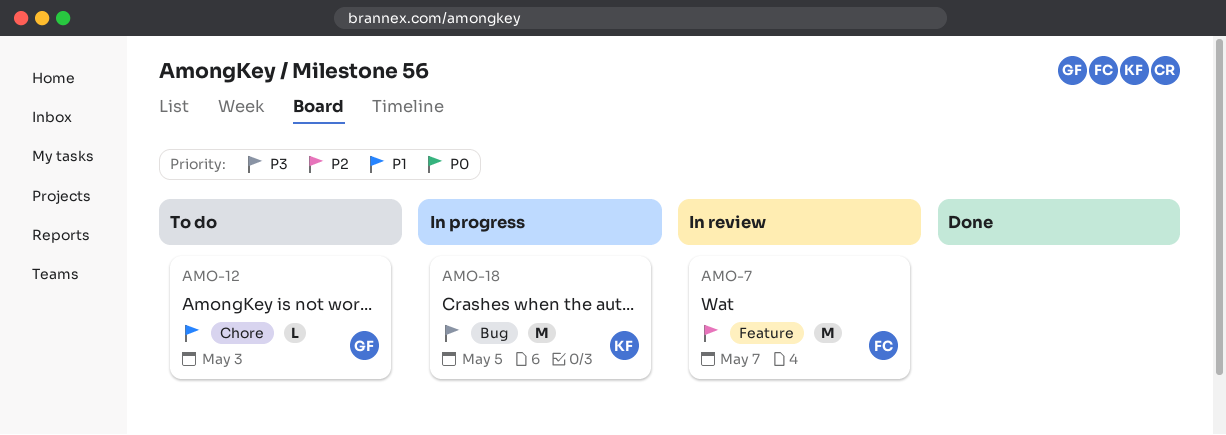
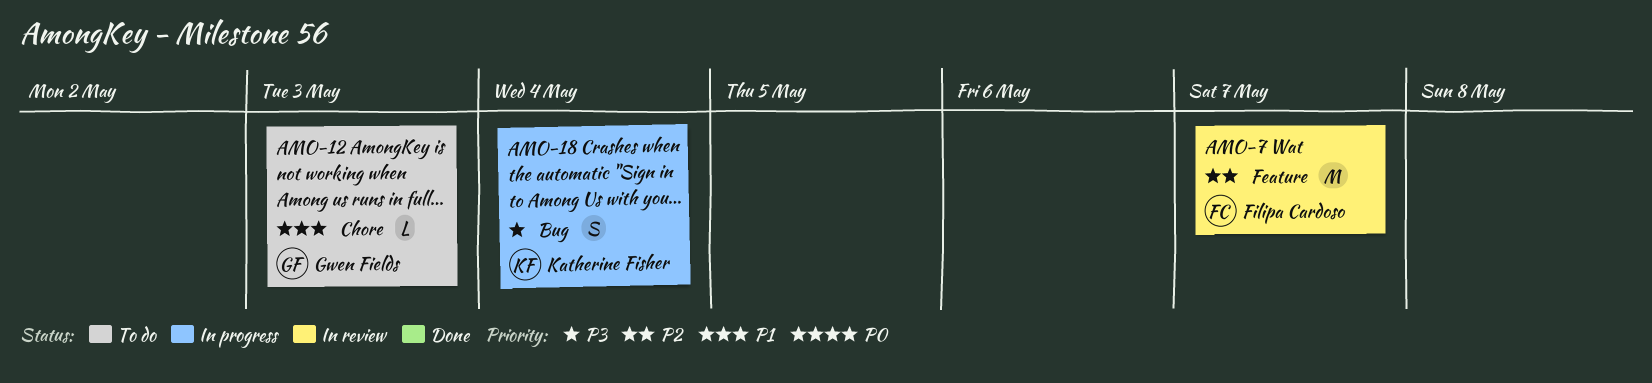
AMO-18, estimate: M -> S
AMO-18, due: May 5 -> May 4

